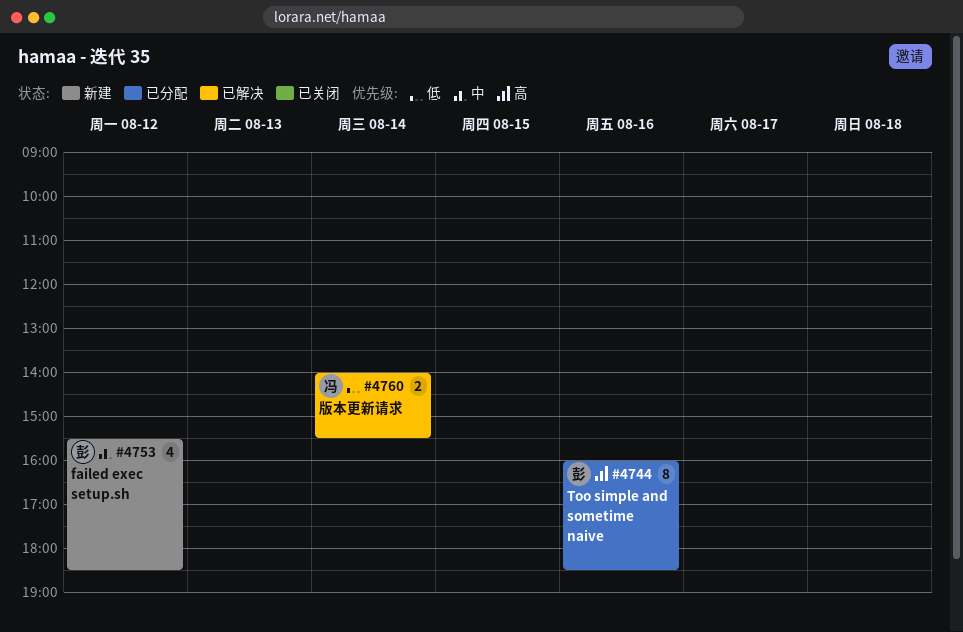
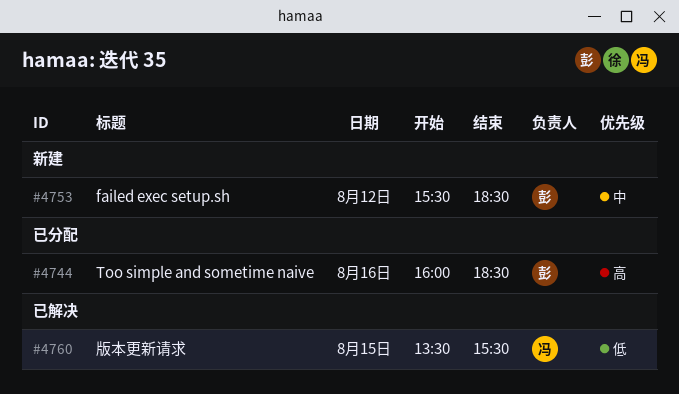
#4760, day: Aug 14 -> Aug 15
#4760, begins: 14:00 -> 13:30

